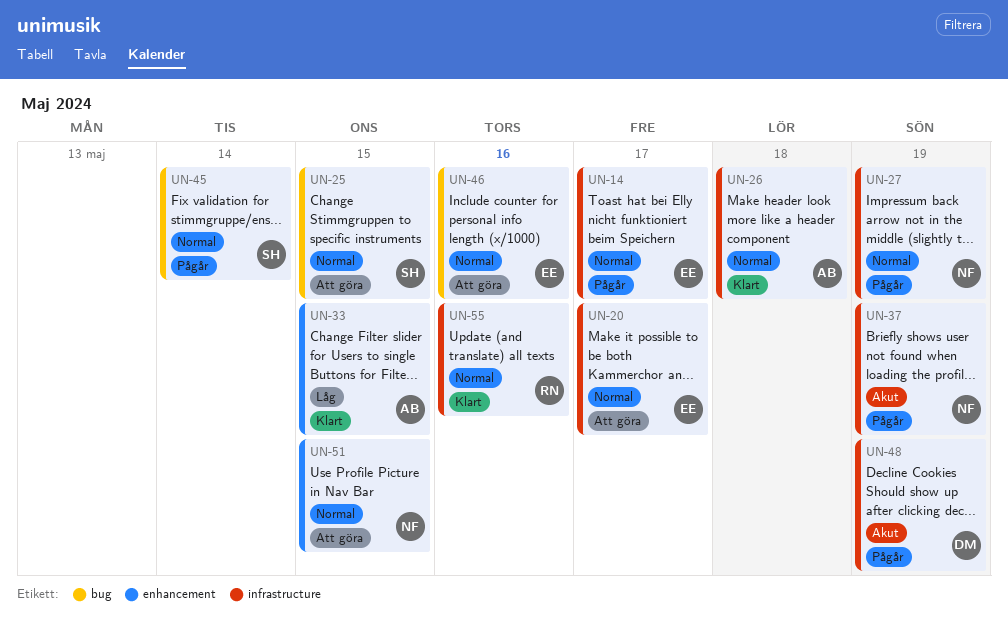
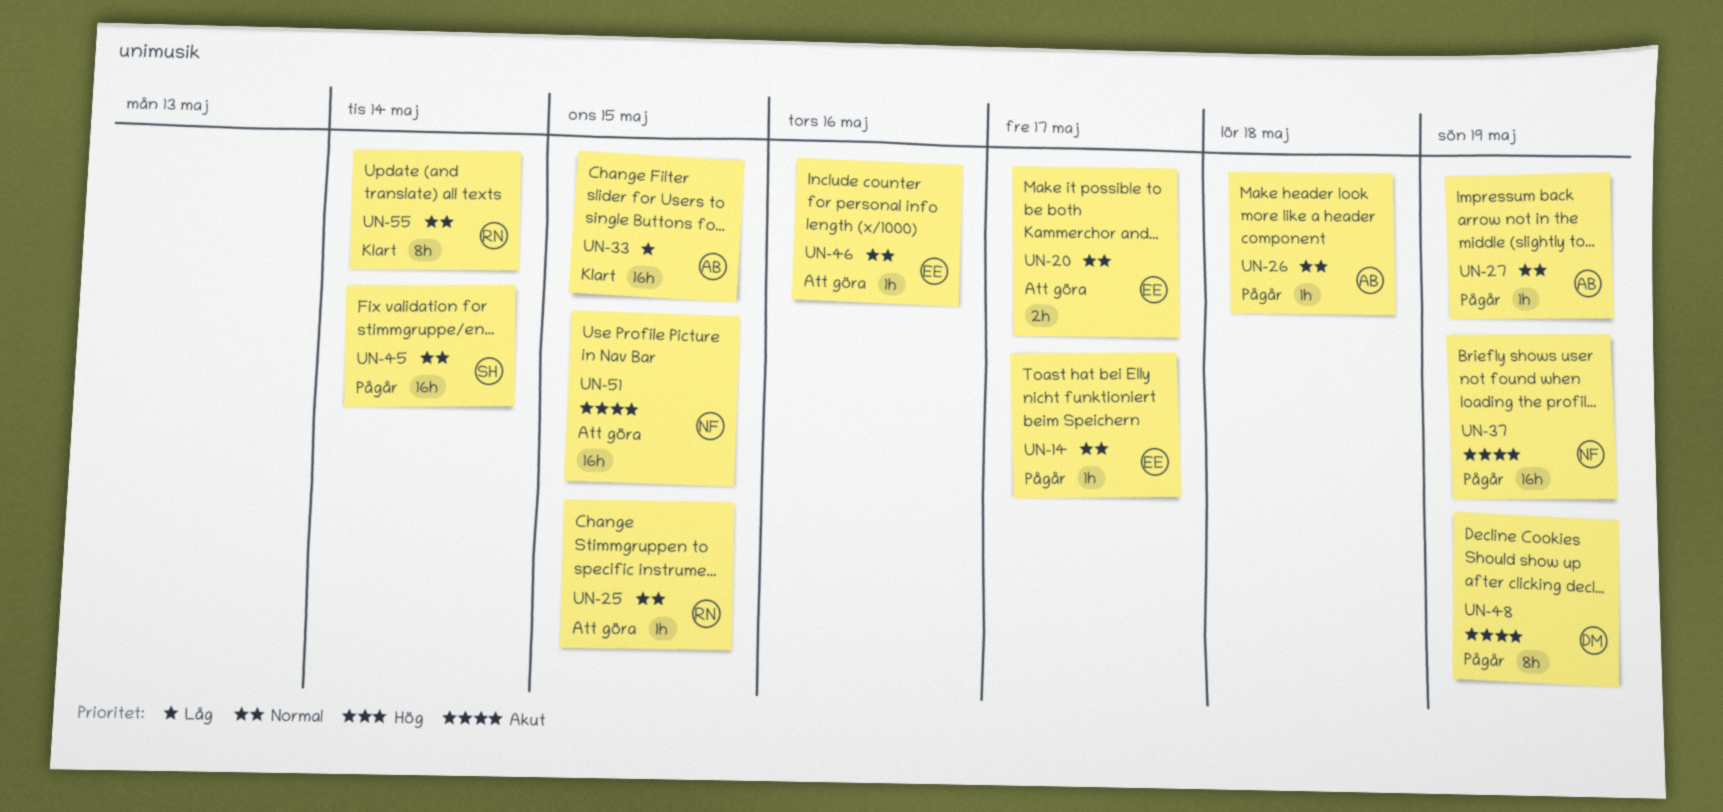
UN-25, owner: SH -> RN
UN-26, status: Klart -> Pågår
UN-27, owner: NF -> AB
UN-51, priority: Normal -> Akut
UN-55, due: May 16 -> May 14

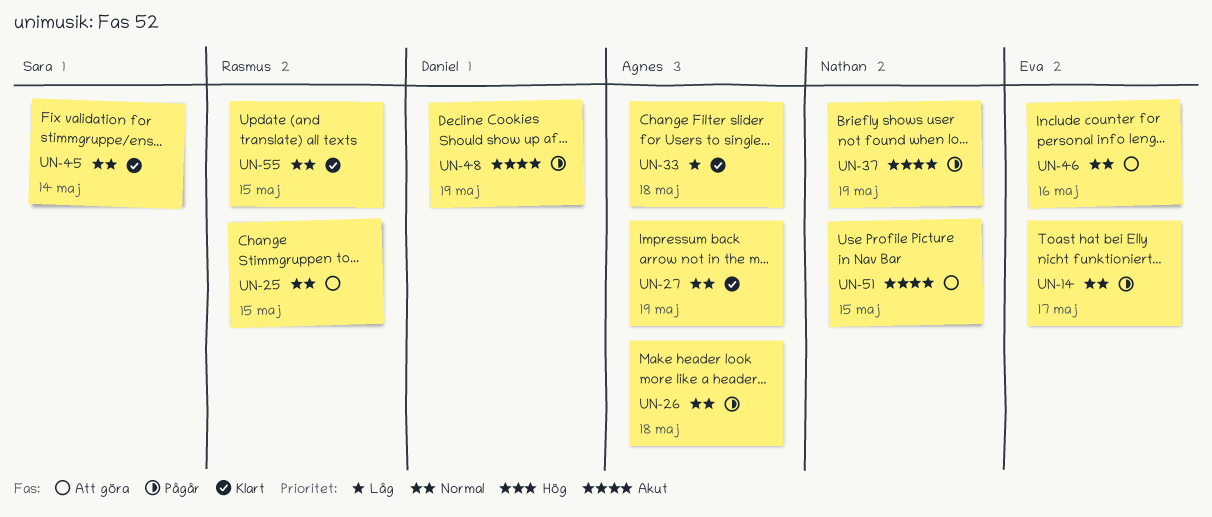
UN-20: present -> none
UN-27, status: Pågår -> Klart
UN-33, due: May 15 -> May 18
UN-45, status: Pågår -> Klart
UN-55, due: May 14 -> May 15

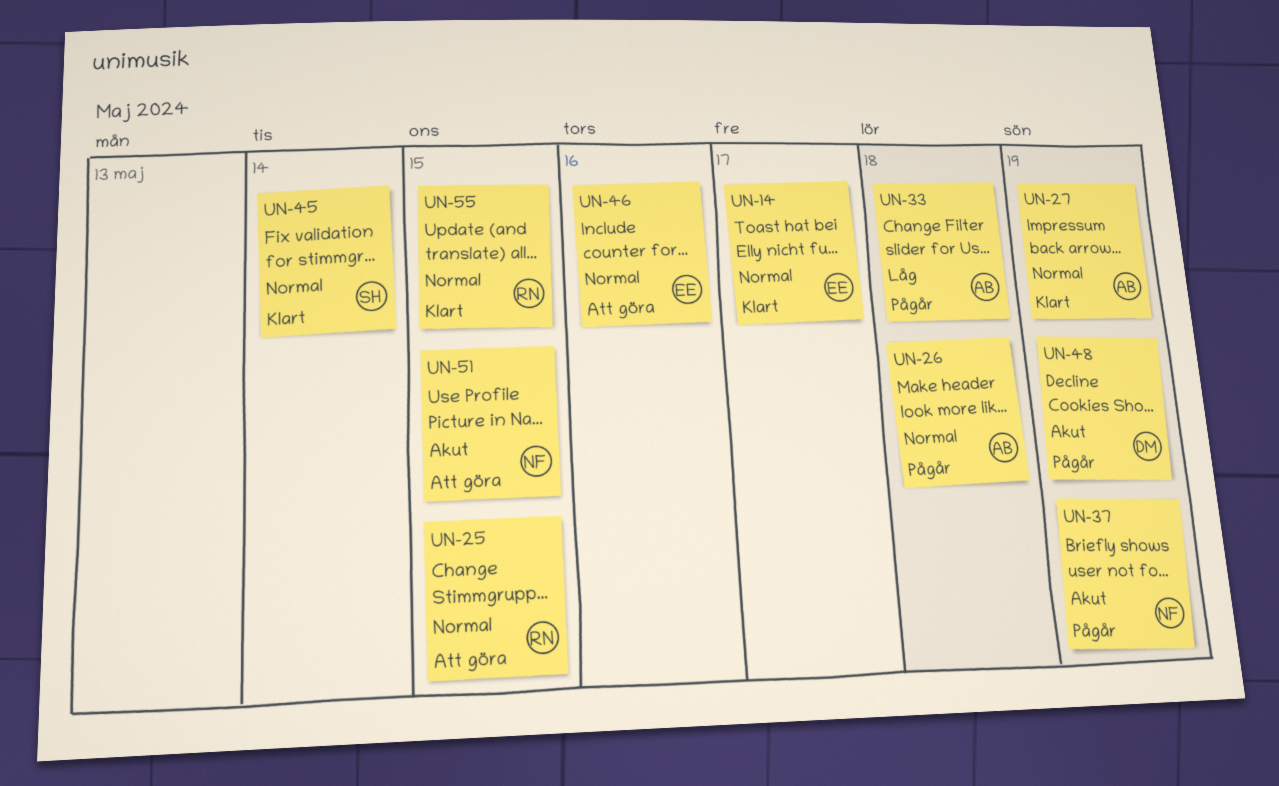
UN-14, status: Pågår -> Klart
UN-33, status: Klart -> Pågår

